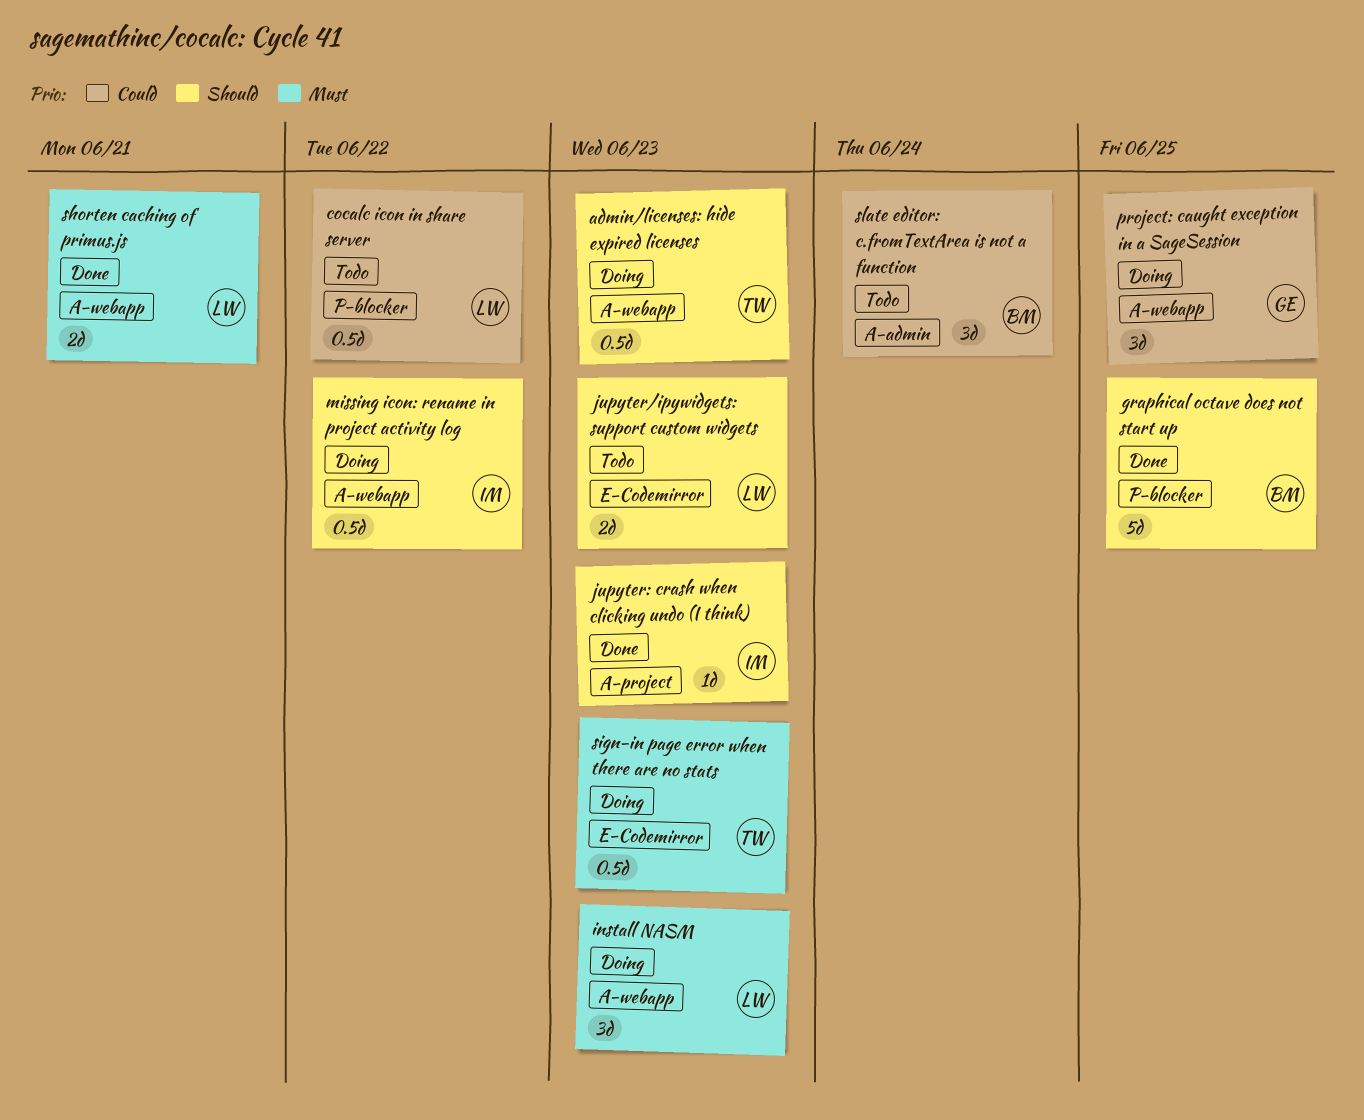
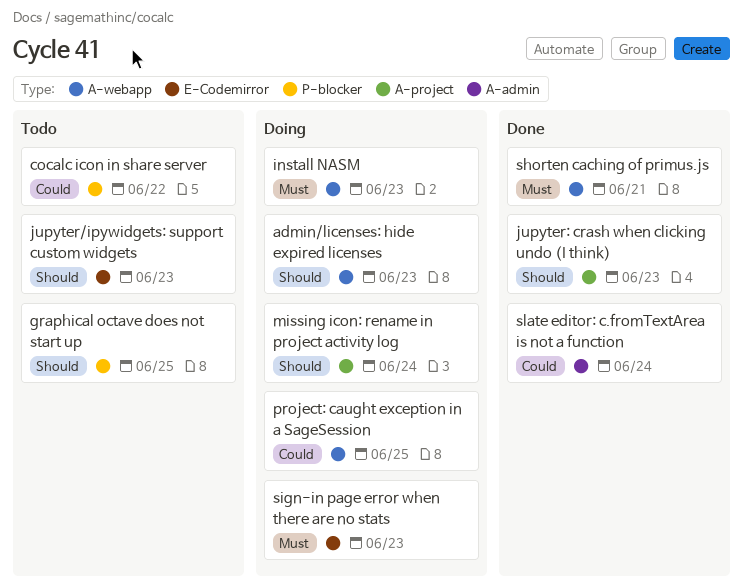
graphical octave does not start up, status: Done -> Todo
missing icon: rename in project activity log, label: A-webapp -> A-project
missing icon: rename in project activity log, due: Jun 22 -> Jun 24
slate editor: c.fromTextArea is not a function, status: Todo -> Done

